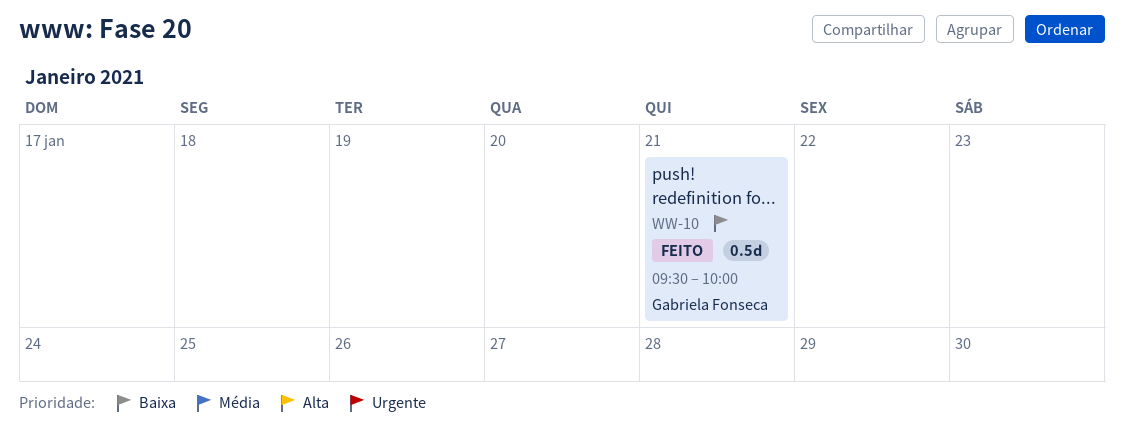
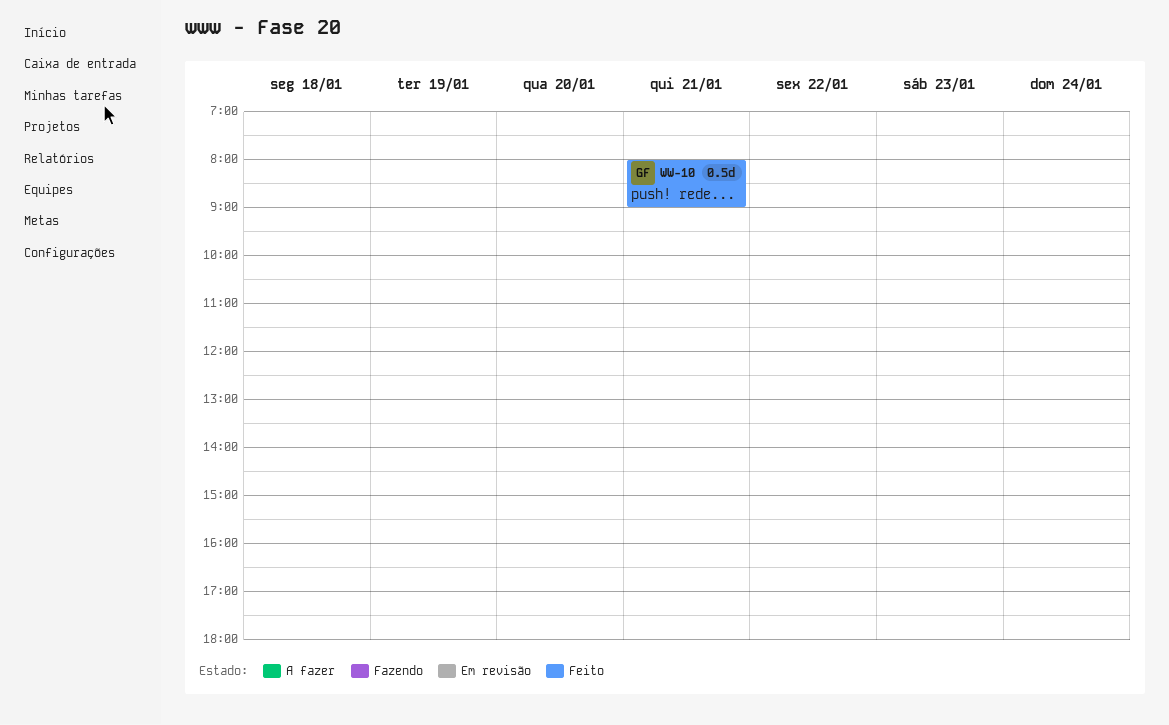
WW-10, begins: 09:30 -> 08:00
WW-10, ends: 10:00 -> 09:00

